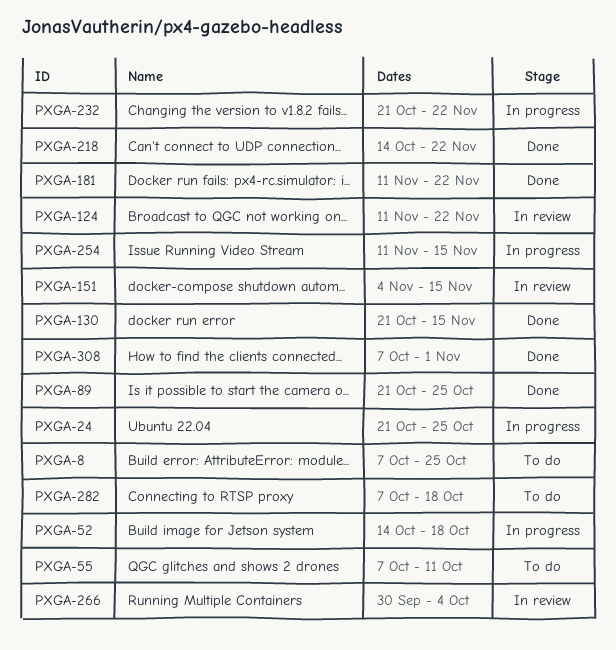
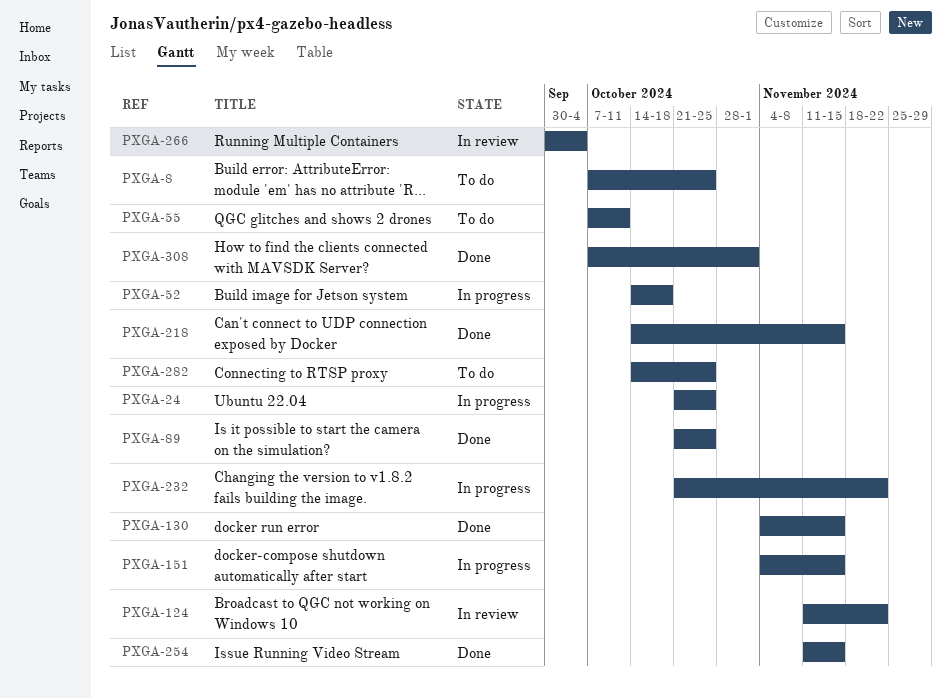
PXGA-130, start: Oct 21 -> Nov 4
PXGA-151, status: In review -> In progress
PXGA-181: present -> none
PXGA-218, due: Nov 22 -> Nov 15
PXGA-254, status: In progress -> Done
PXGA-282, start: Oct 7 -> Oct 14
PXGA-282, due: Oct 18 -> Oct 25

